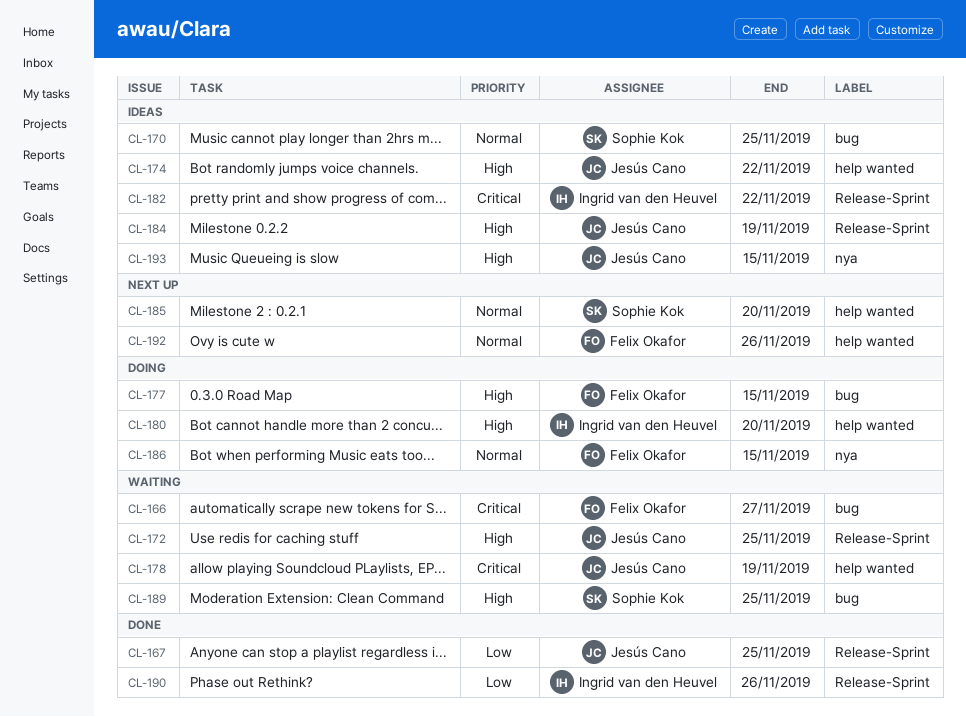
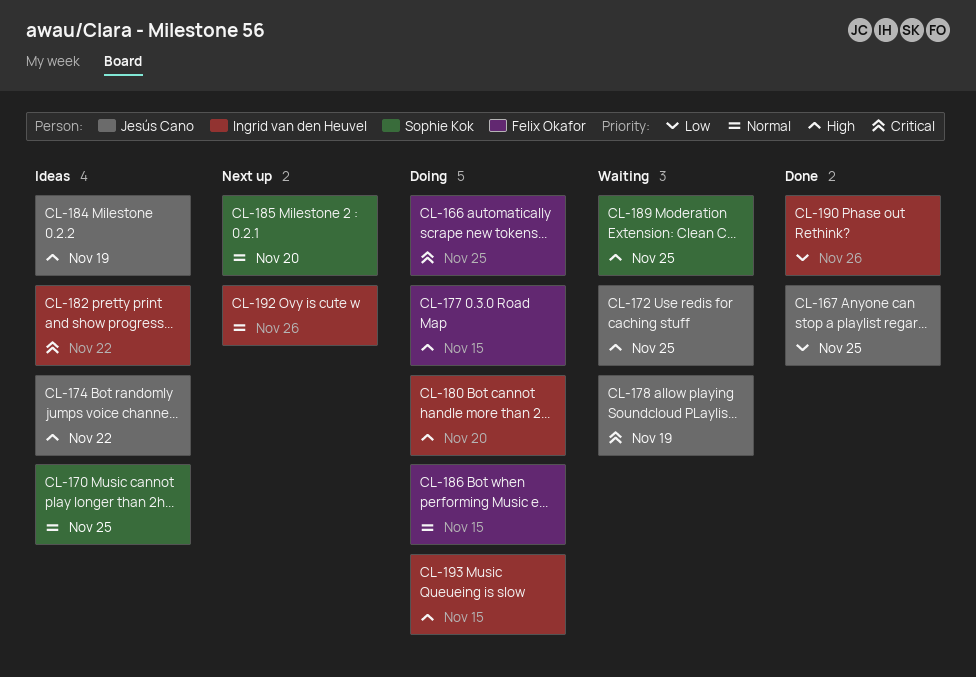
CL-166, status: Waiting -> Doing
CL-166, due: Nov 27 -> Nov 25
CL-192, owner: Felix Okafor -> Ingrid van den Heuvel
CL-193, status: Ideas -> Doing
CL-193, owner: Jesús Cano -> Ingrid van den Heuvel

